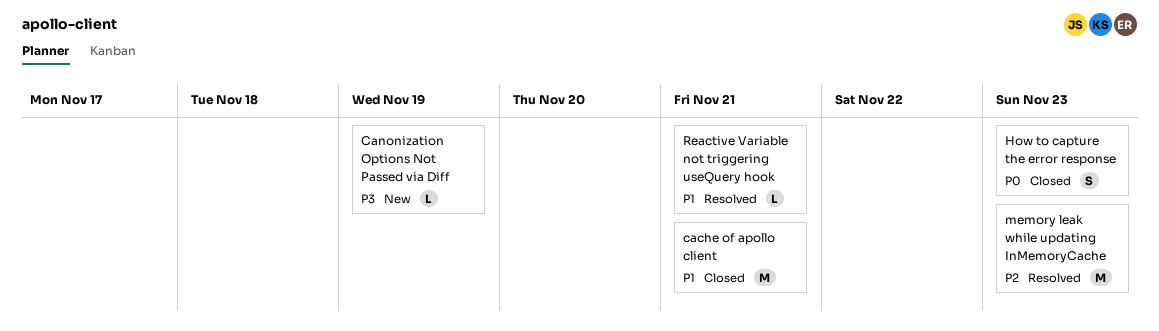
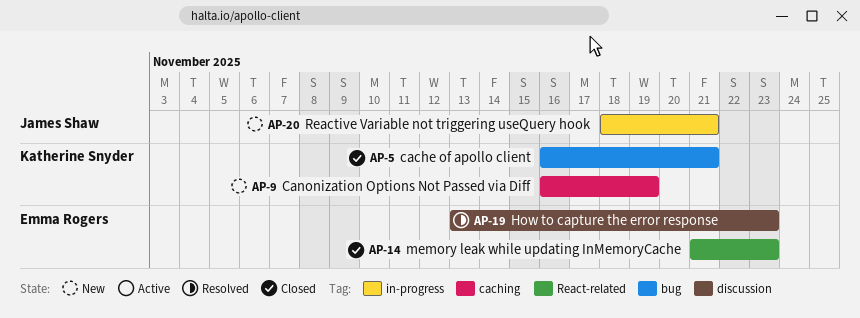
How to capture the error response, status: Closed -> Resolved
memory leak while updating InMemoryCache, status: Resolved -> Closed
Reactive Variable not triggering useQuery hook, status: Resolved -> New

